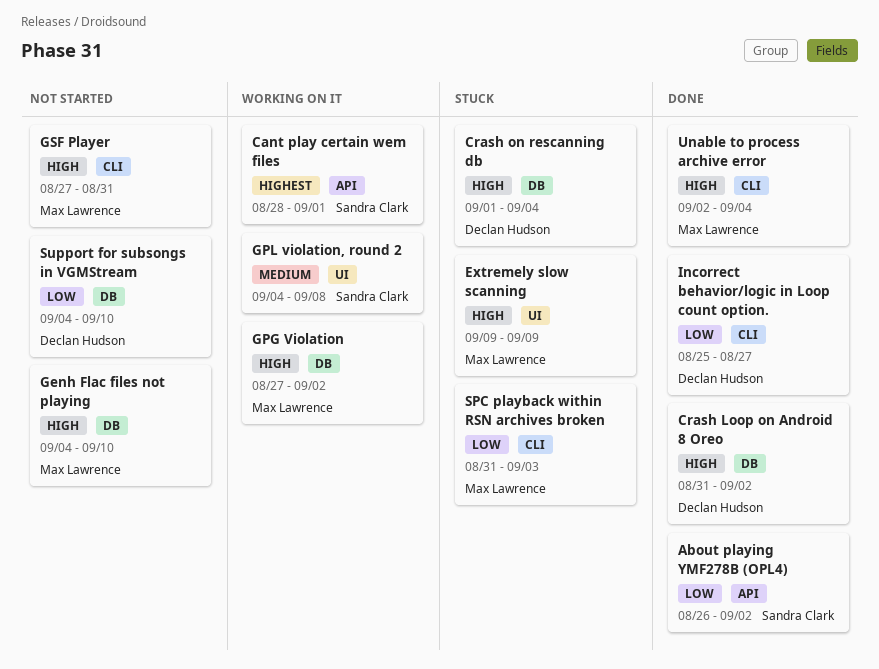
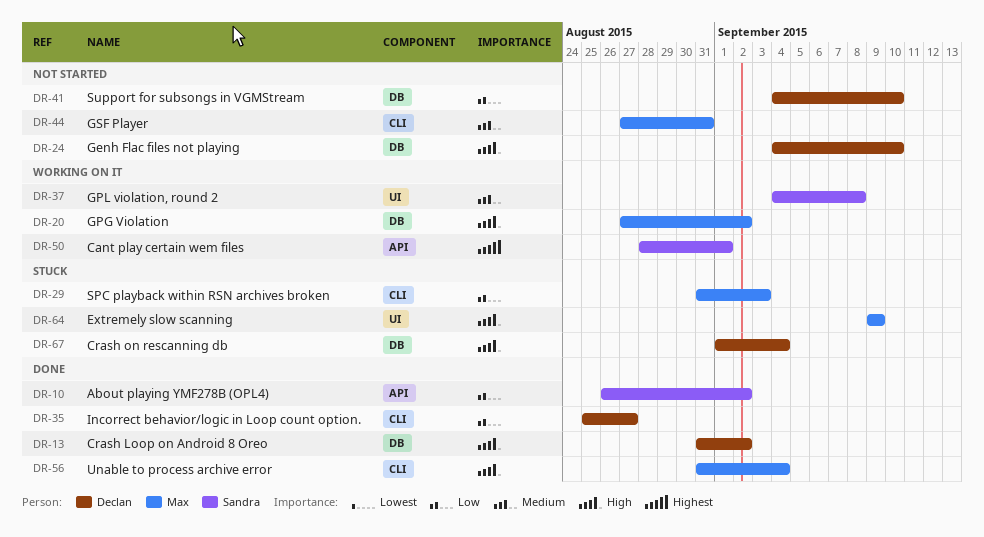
Genh Flac files not playing, owner: Max Lawrence -> Declan Hudson
GSF Player, priority: High -> Medium
Unable to process archive error, start: Sep 2 -> Aug 31

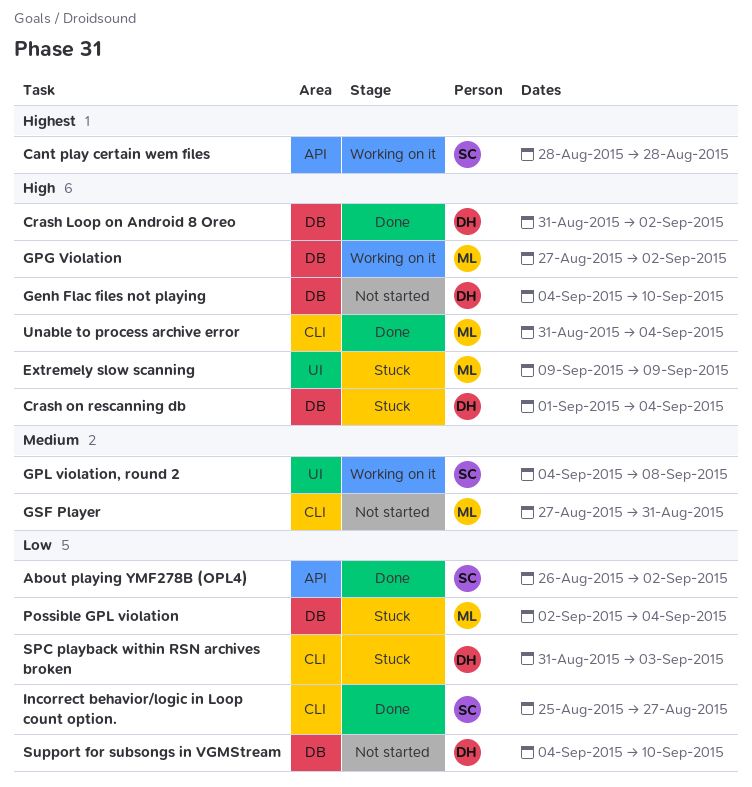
Cant play certain wem files, due: Sep 1 -> Aug 28
Incorrect behavior/logic in Loop count option., owner: Declan -> Sandra
Possible GPL violation: none -> present
SPC playback within RSN archives broken, owner: Max -> Declan

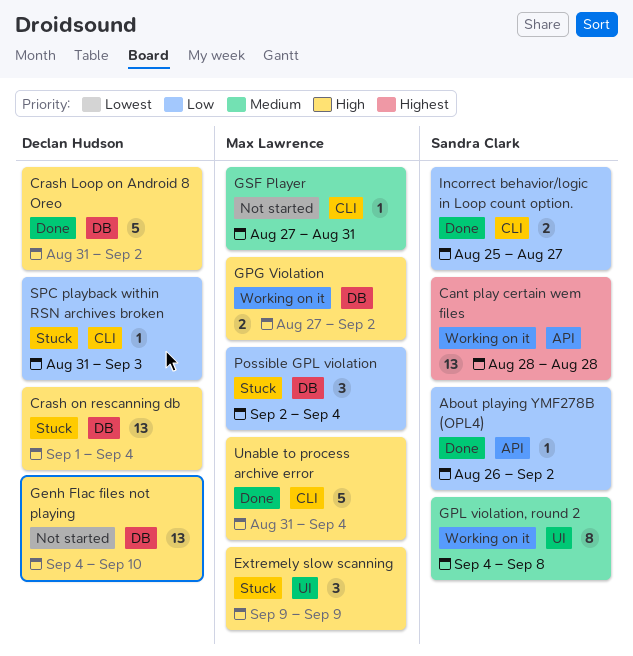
Support for subsongs in VGMStream: present -> none

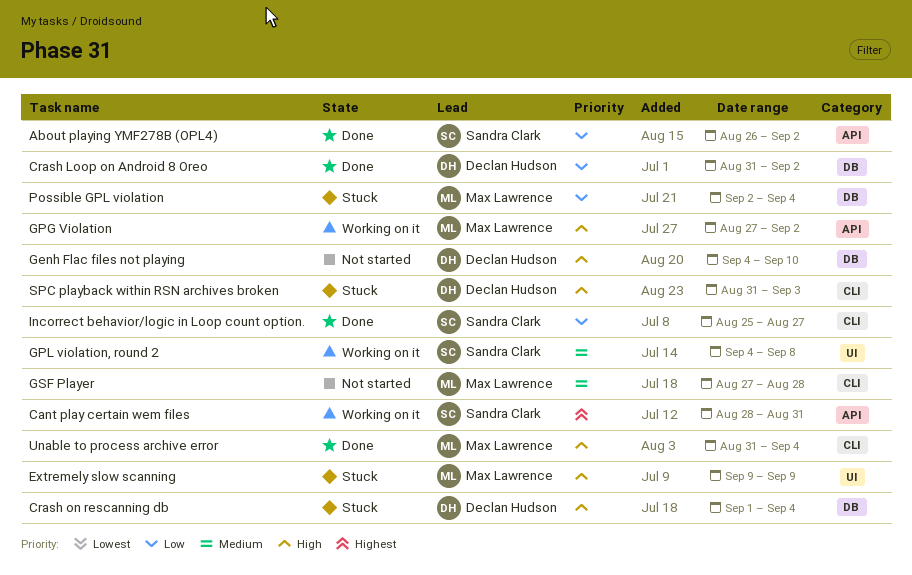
Cant play certain wem files, due: Aug 28 -> Aug 31
Crash Loop on Android 8 Oreo, priority: High -> Low
GPG Violation, label: DB -> API
GSF Player, due: Aug 31 -> Aug 28
SPC playback within RSN archives broken, priority: Low -> High

